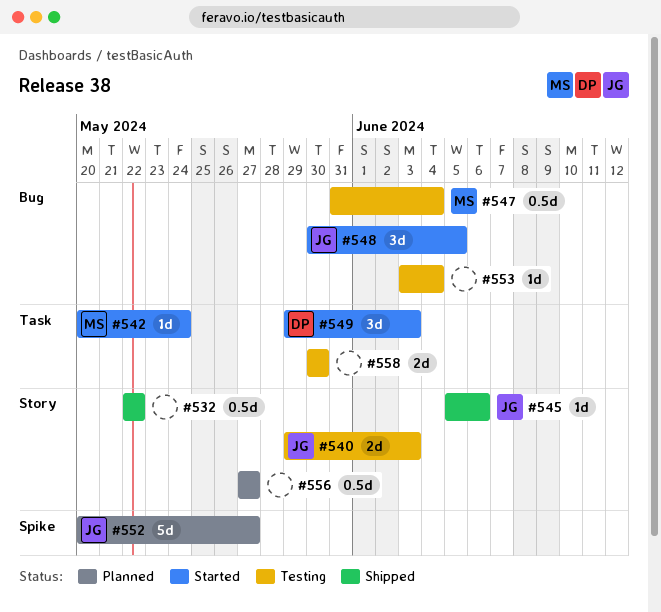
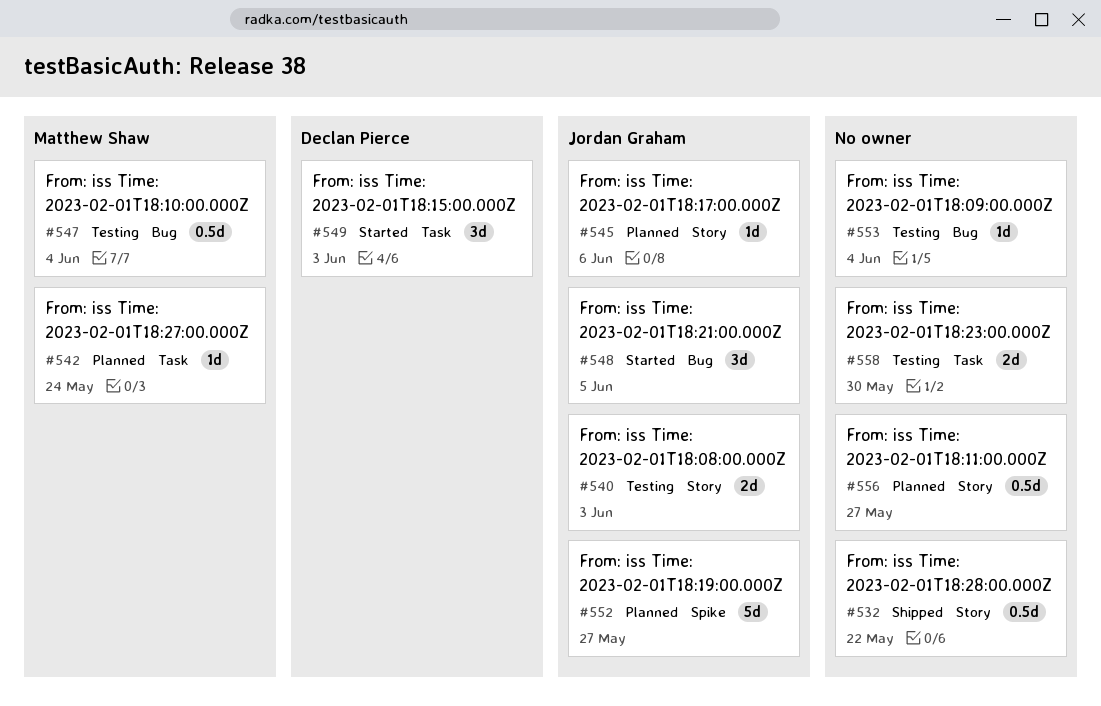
#542, status: Started -> Planned
#545, status: Shipped -> Planned

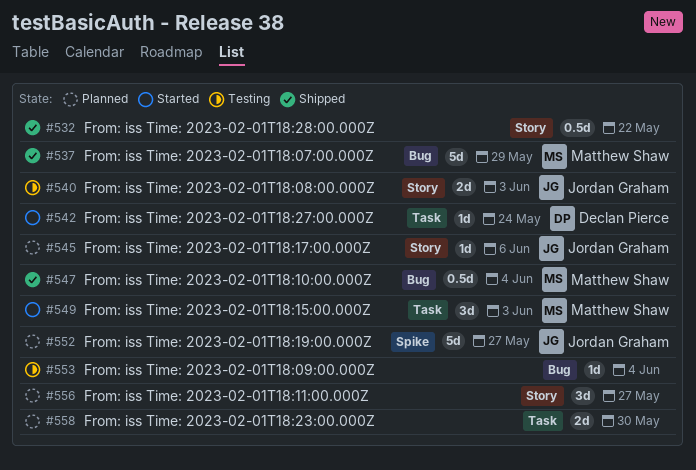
#537: none -> present
#542, status: Planned -> Started
#542, owner: Matthew Shaw -> Declan Pierce
#547, status: Testing -> Shipped
#548: present -> none
#549, owner: Declan Pierce -> Matthew Shaw
#556, estimate: 0.5d -> 3d
#558, status: Testing -> Planned

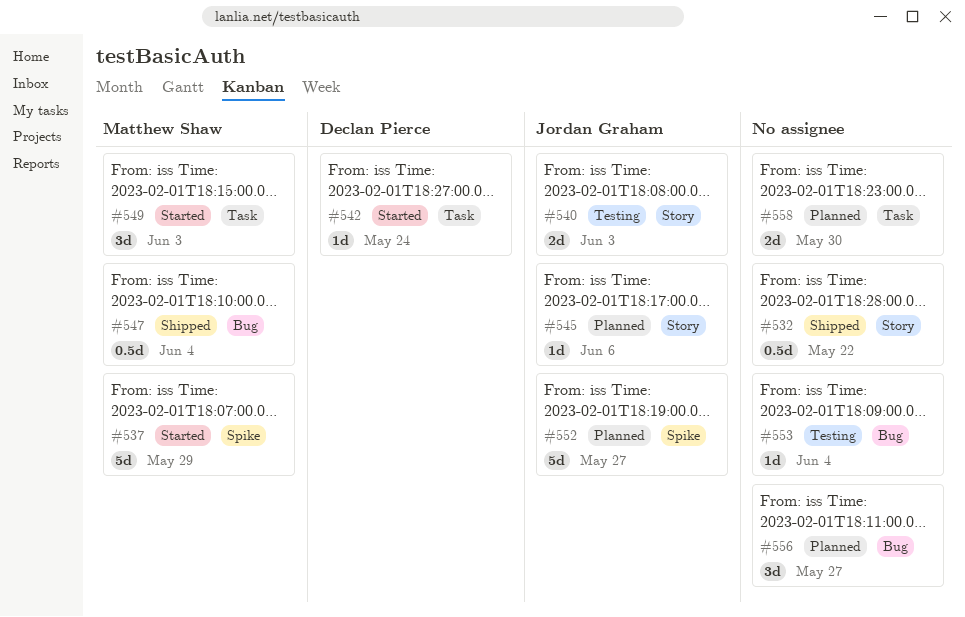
#537, status: Shipped -> Started
#537, label: Bug -> Spike
#556, label: Story -> Bug

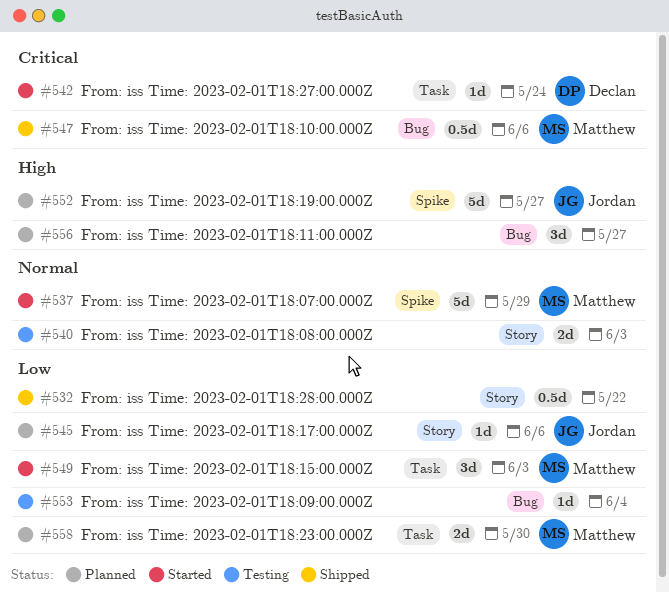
#540, owner: Jordan Graham -> none
#547, due: Jun 4 -> Jun 6
#558, owner: none -> Matthew Shaw

